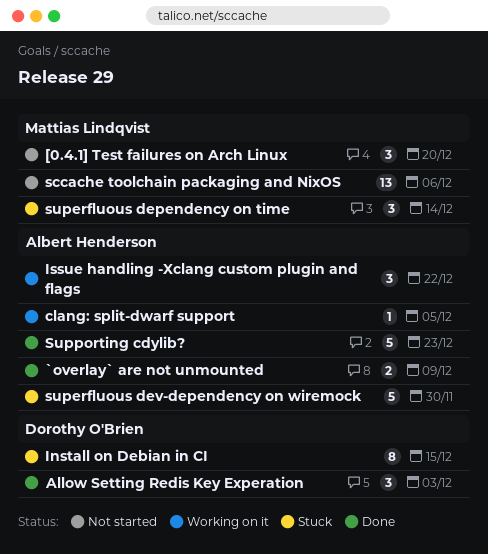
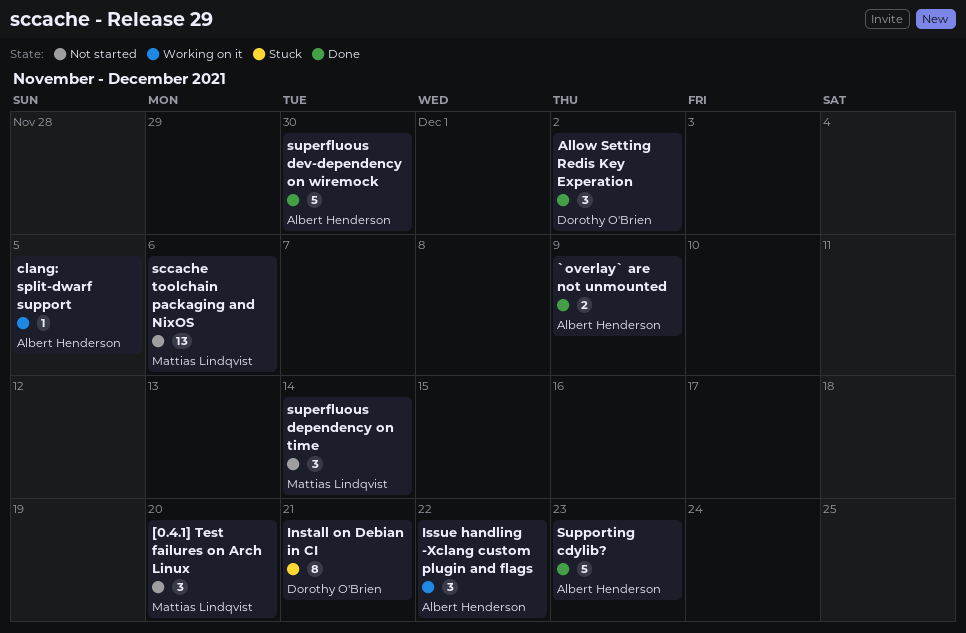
Allow Setting Redis Key Experation, due: Dec 3 -> Dec 2
Install on Debian in CI, due: Dec 15 -> Dec 21
superfluous dependency on time, status: Stuck -> Not started
superfluous dev-dependency on wiremock, status: Stuck -> Done

